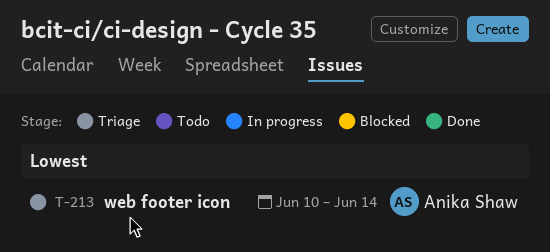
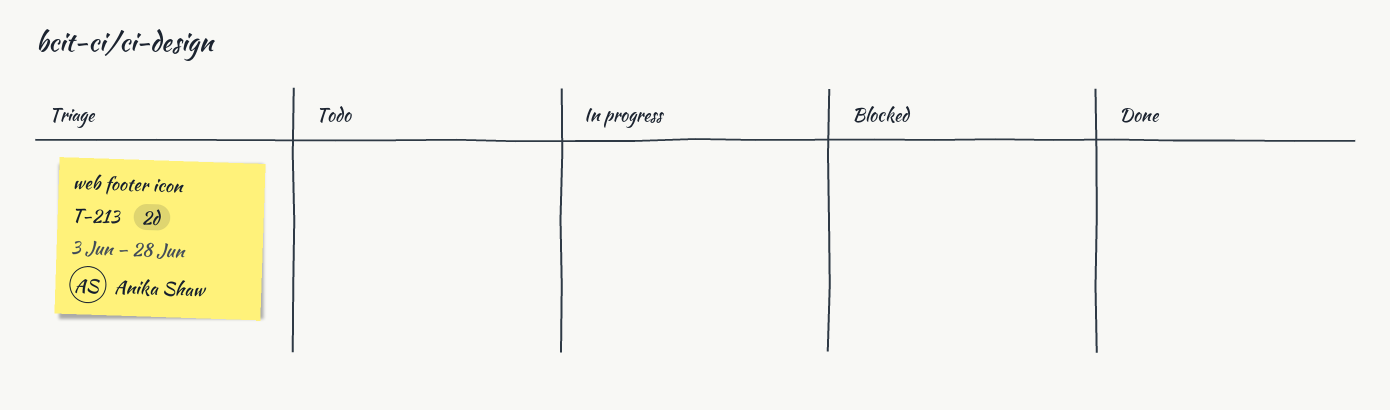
T-213, start: Jun 10 -> Jun 3
T-213, due: Jun 14 -> Jun 28

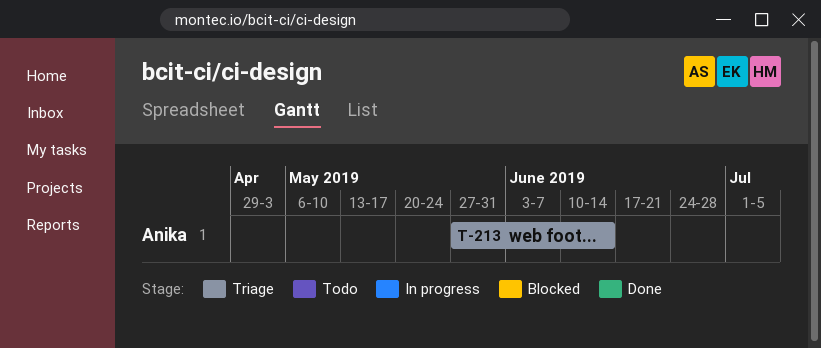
T-213, start: Jun 3 -> May 27
T-213, due: Jun 28 -> Jun 14

